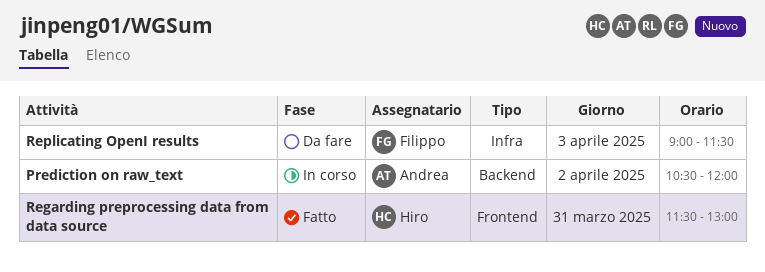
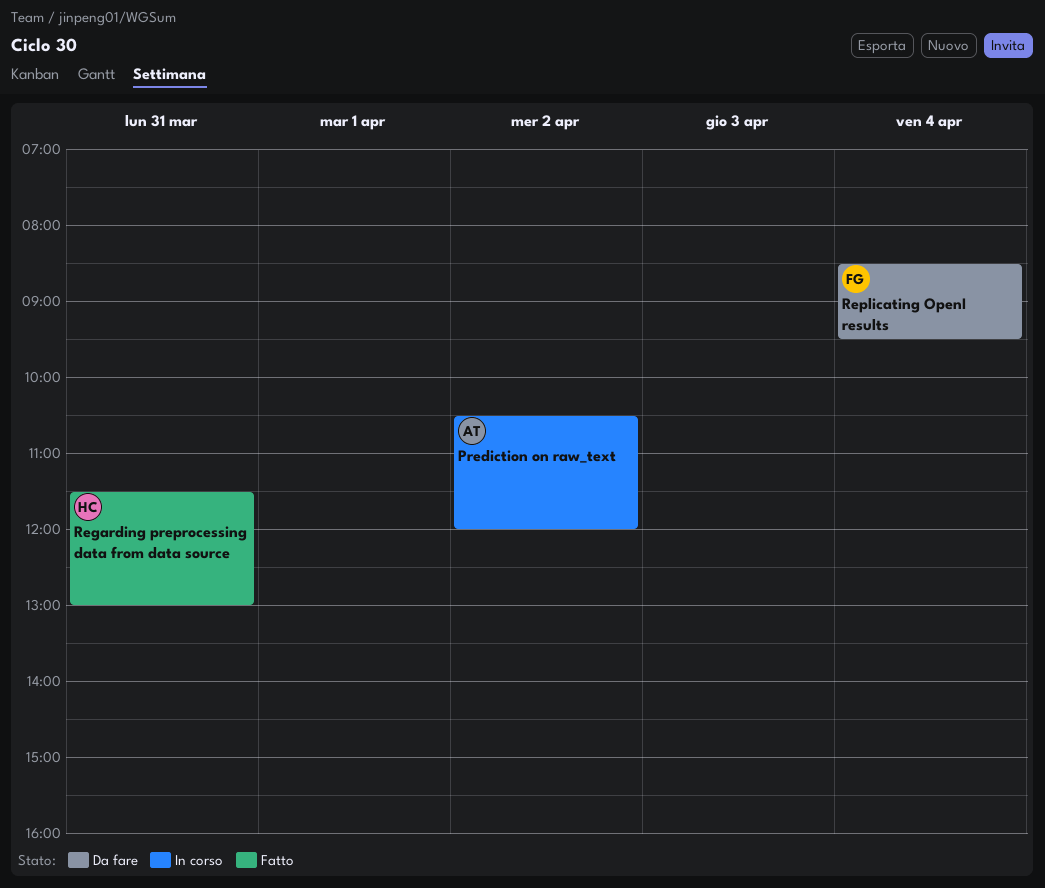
Replicating OpenI results, day: Apr 3 -> Apr 4
Replicating OpenI results, begins: 09:00 -> 08:30
Replicating OpenI results, ends: 11:30 -> 09:30

